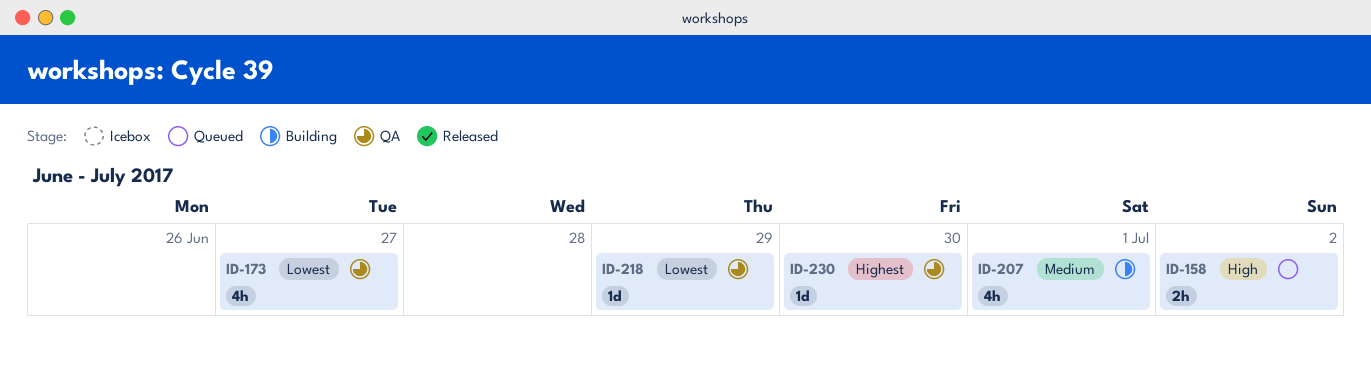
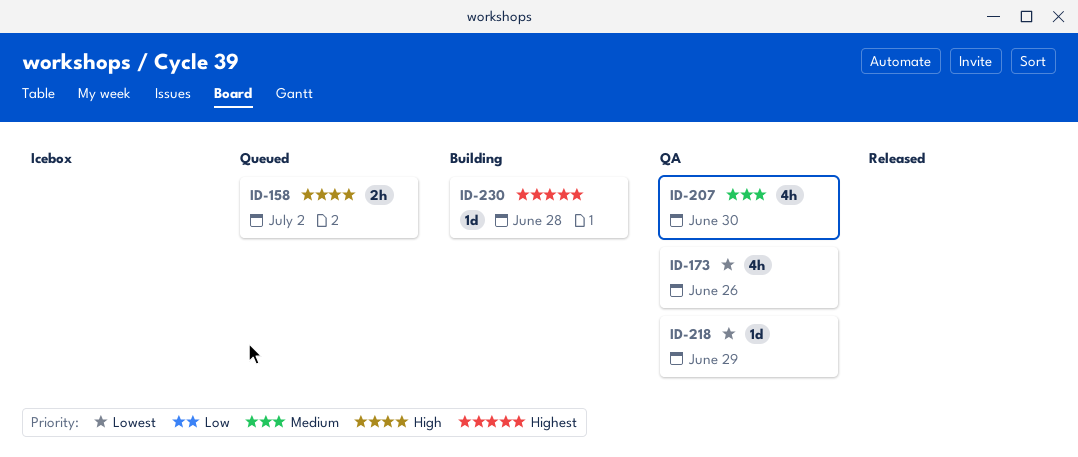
ID-173, day: Jun 27 -> Jun 26
ID-207, status: Building -> QA
ID-207, day: Jul 1 -> Jun 30
ID-230, status: QA -> Building
ID-230, day: Jun 30 -> Jun 28

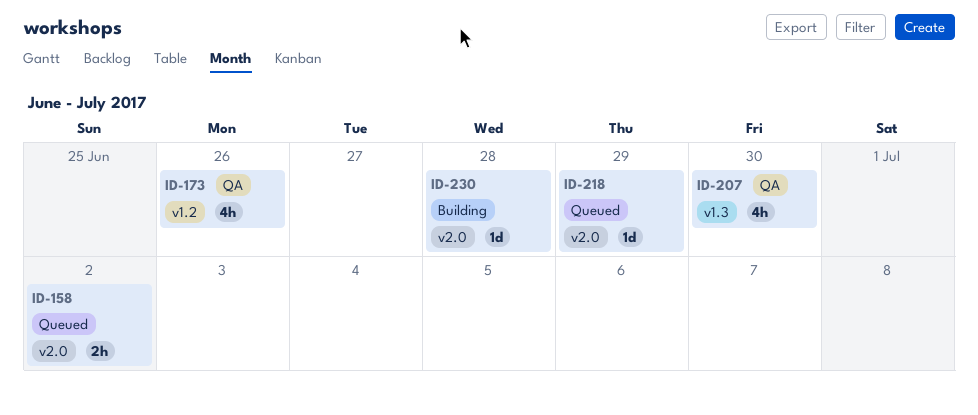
ID-218, status: QA -> Queued

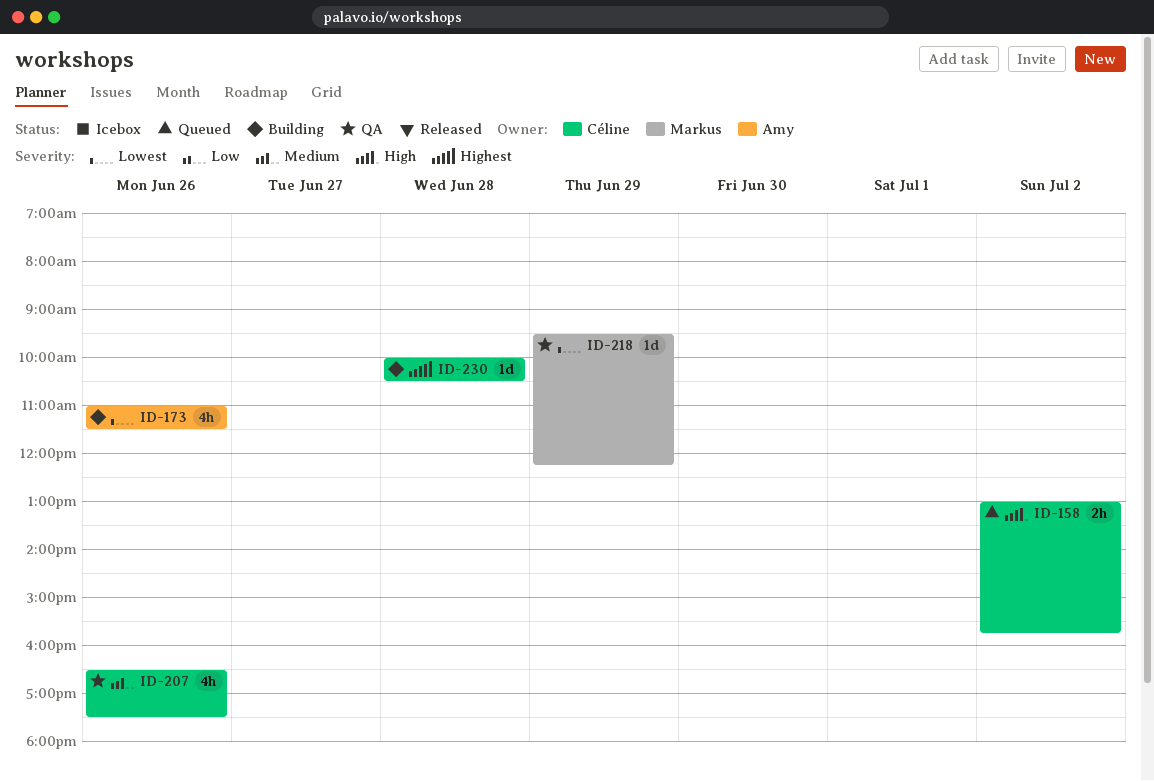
ID-173, status: QA -> Building
ID-207, day: Jun 30 -> Jun 26
ID-218, status: Queued -> QA

